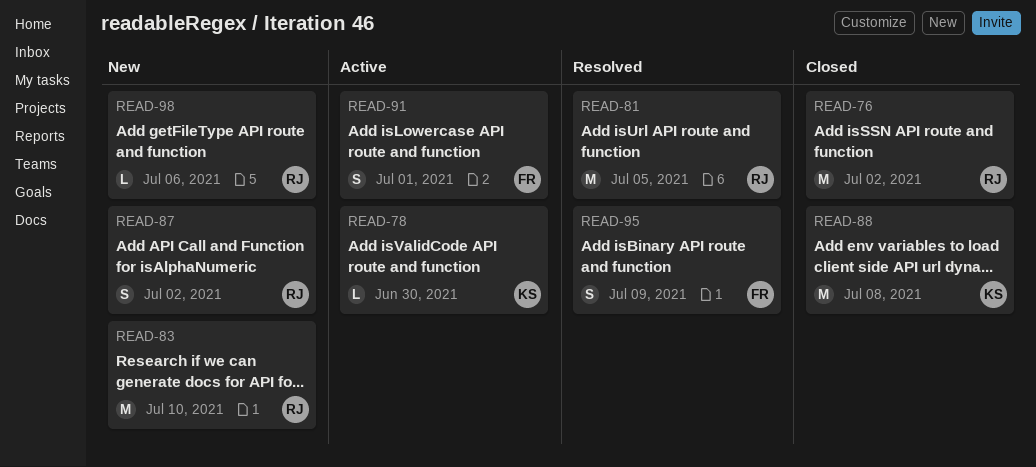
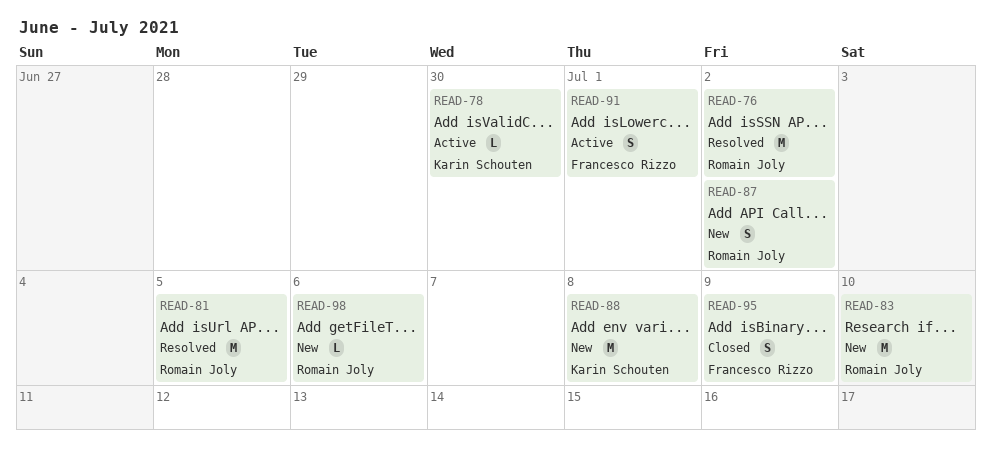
READ-76, status: Closed -> Resolved
READ-88, status: Closed -> New
READ-95, status: Resolved -> Closed

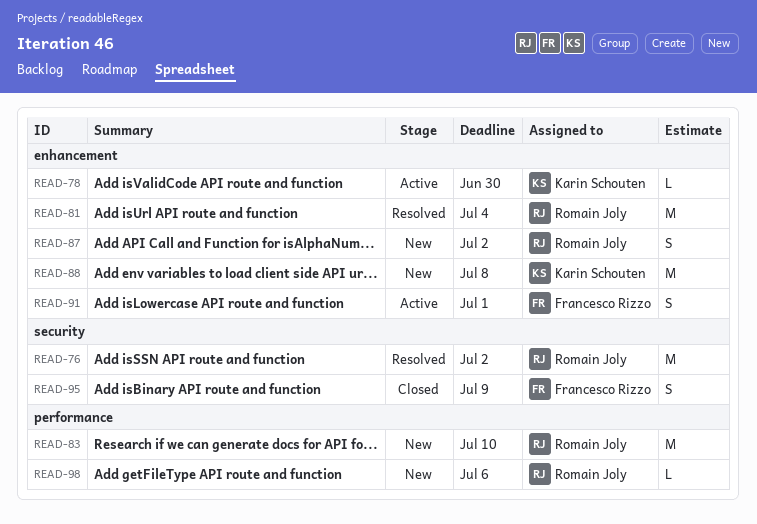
READ-81, due: Jul 5 -> Jul 4

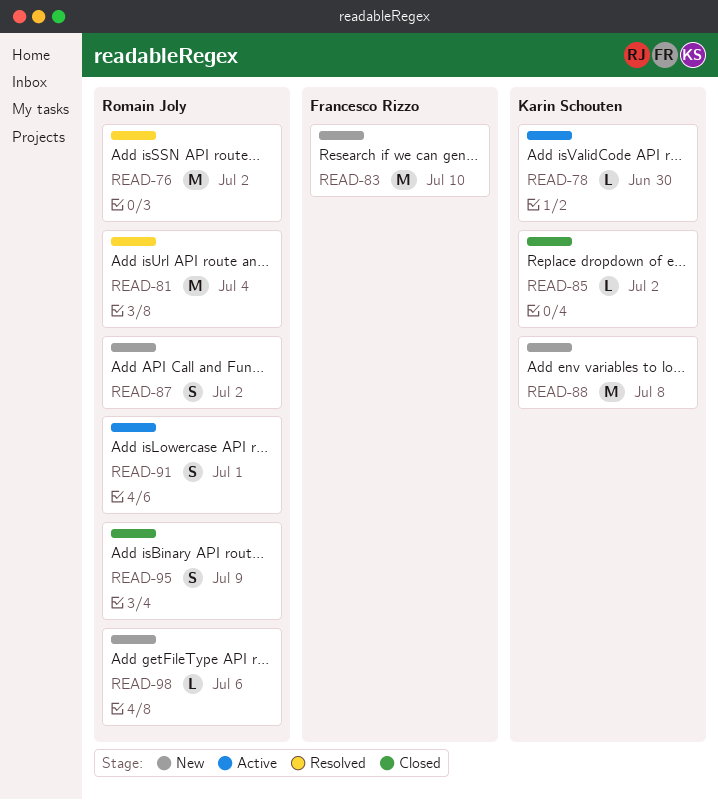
READ-83, owner: Romain Joly -> Francesco Rizzo
READ-85: none -> present
READ-91, owner: Francesco Rizzo -> Romain Joly
READ-95, owner: Francesco Rizzo -> Romain Joly

